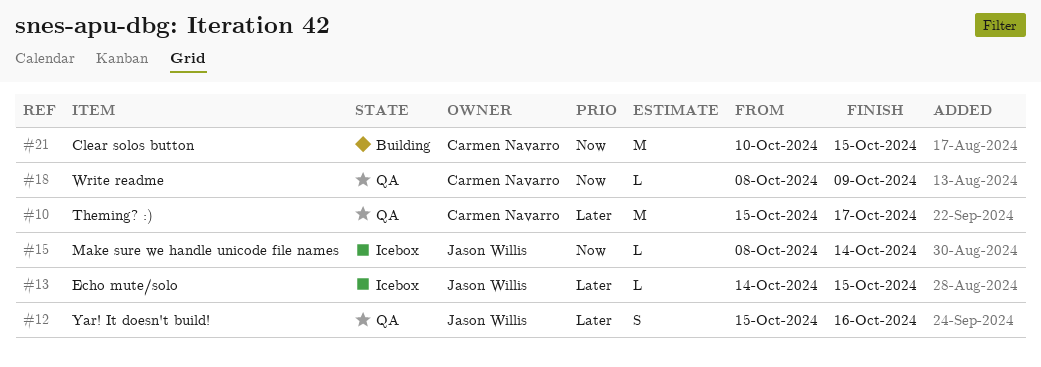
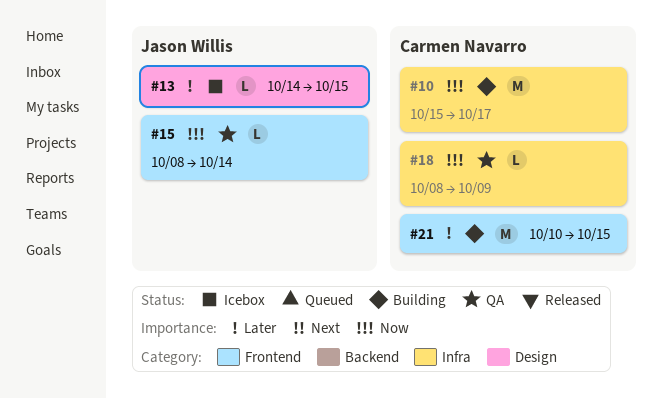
#10, status: QA -> Building
#10, priority: Later -> Now
#12: present -> none
#15, status: Icebox -> QA
#21, priority: Now -> Later

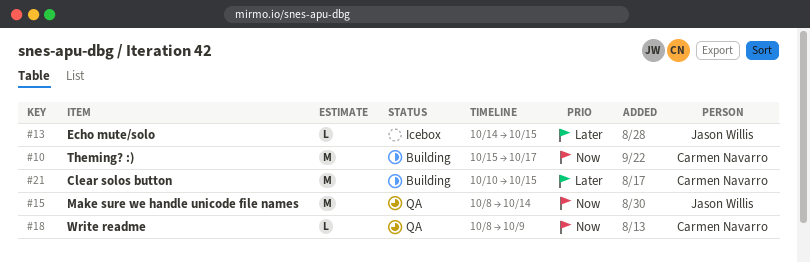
#15, estimate: L -> M

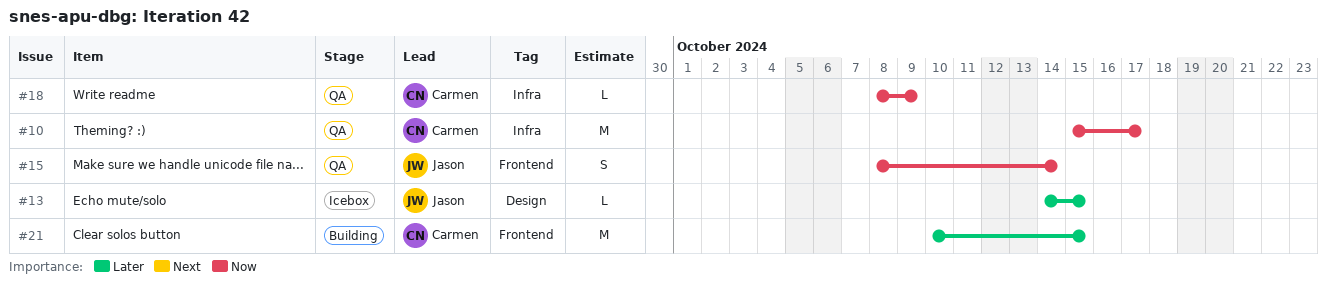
#10, status: Building -> QA
#15, estimate: M -> S

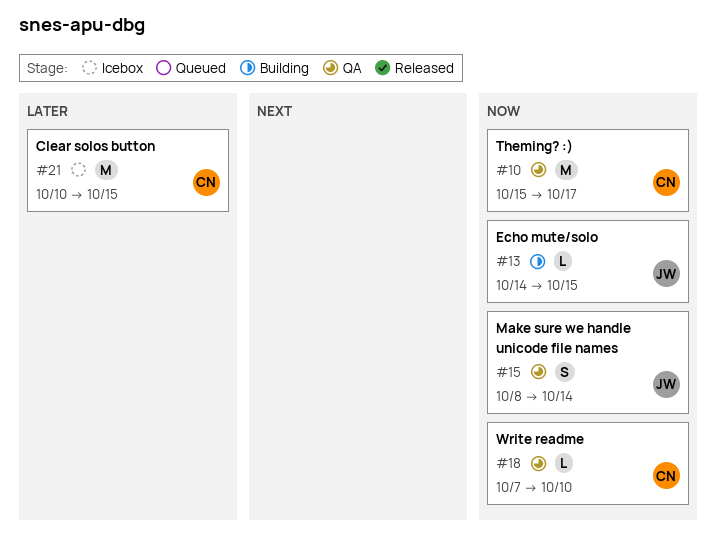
#13, status: Icebox -> Building
#13, priority: Later -> Now
#18, start: Oct 8 -> Oct 7
#18, due: Oct 9 -> Oct 10
#21, status: Building -> Icebox

